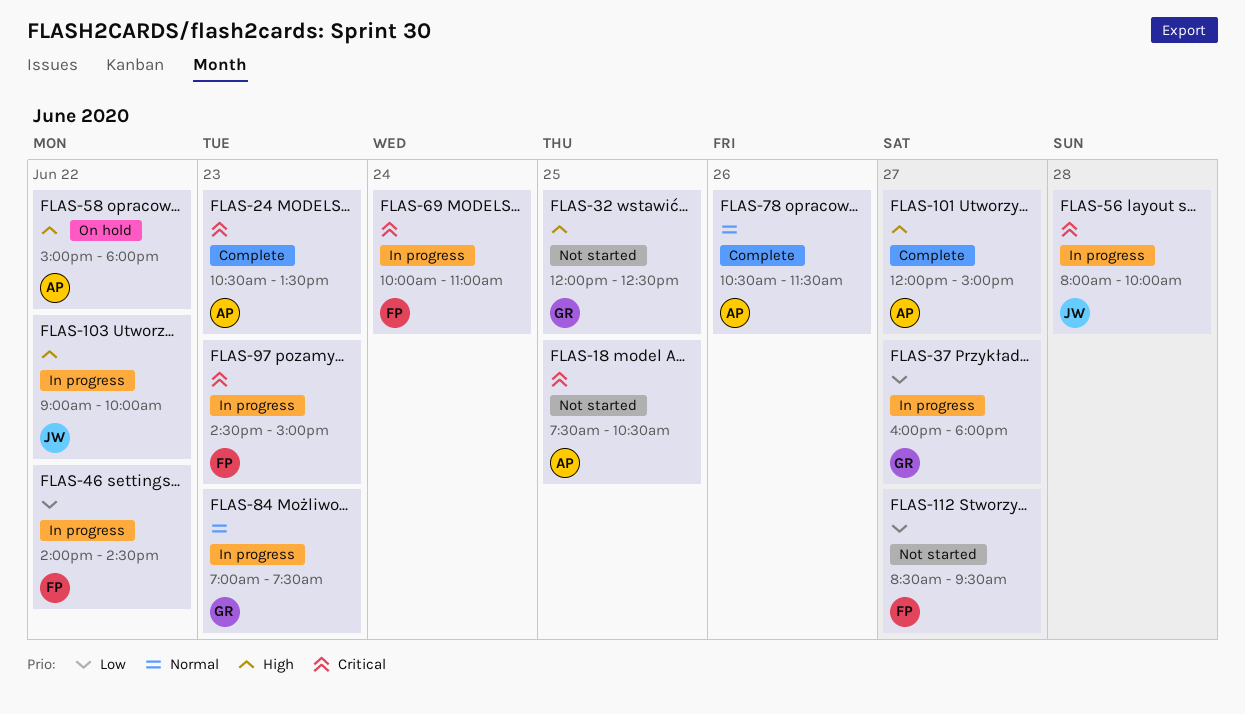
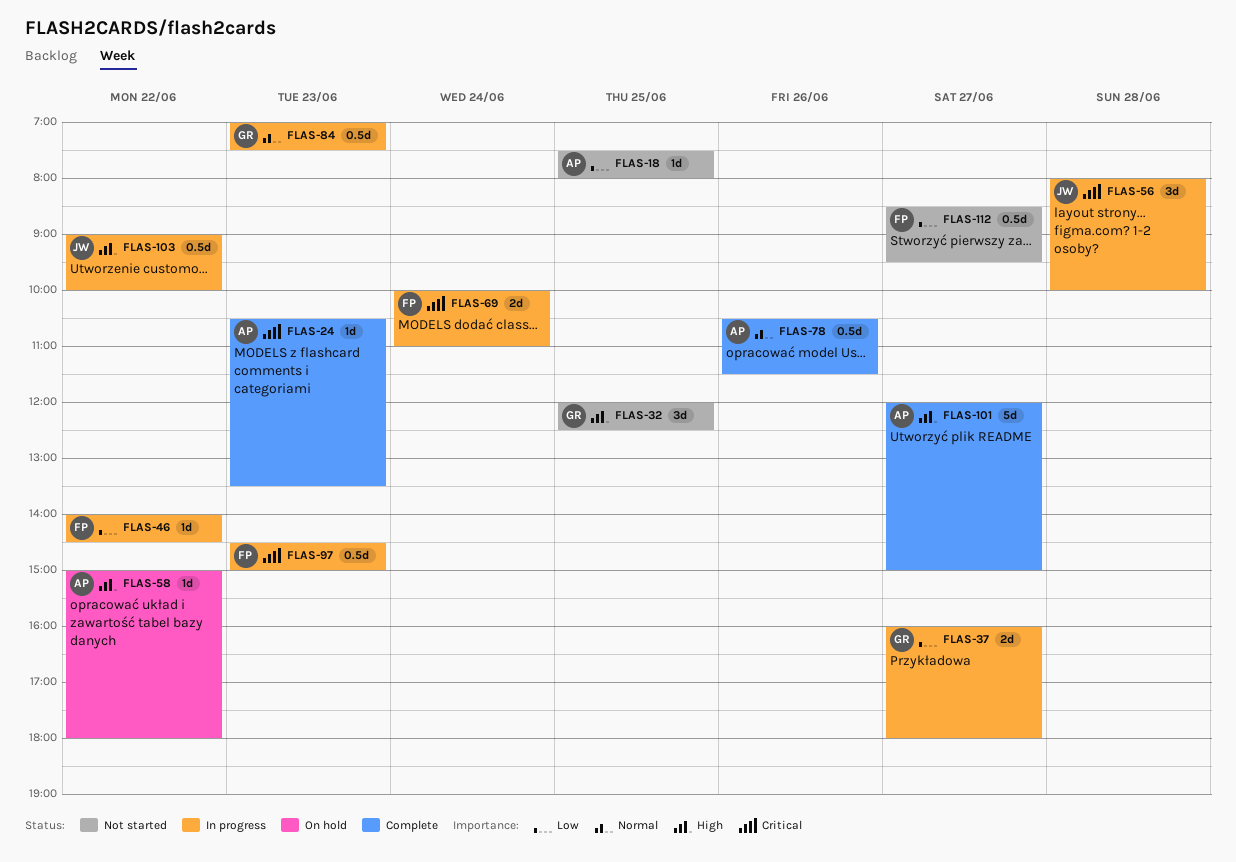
FLAS-18, priority: Critical -> Low
FLAS-18, ends: 10:30 -> 08:00

